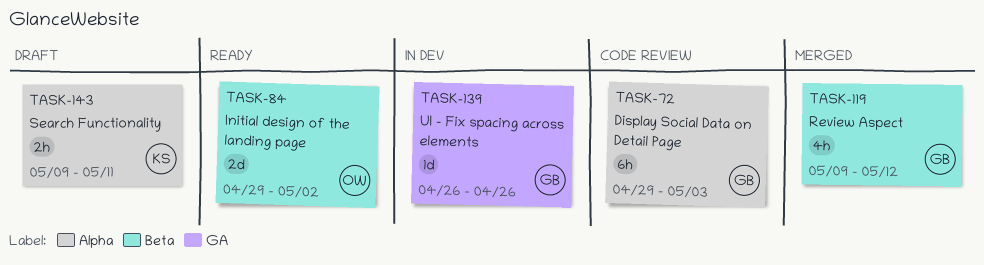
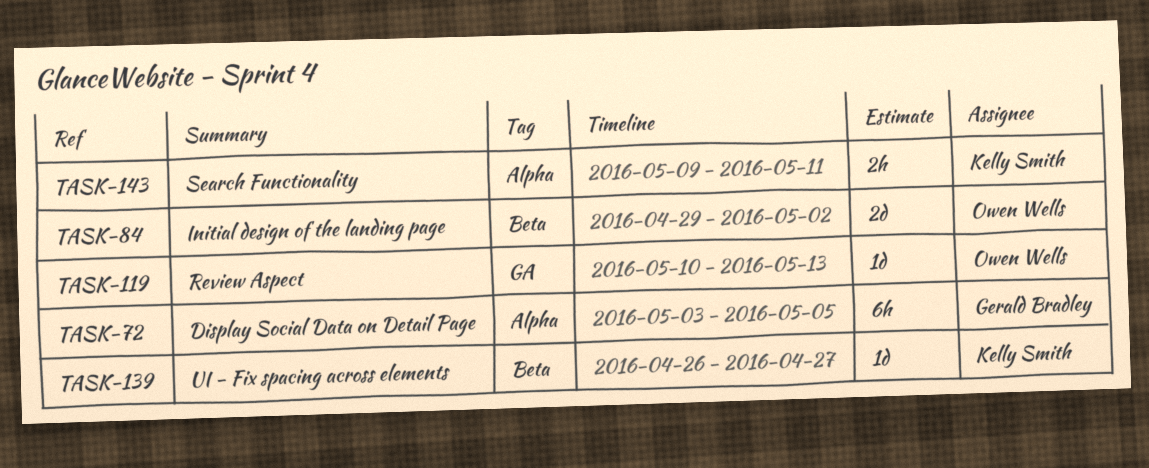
TASK-72, start: Apr 29 -> May 3
TASK-72, due: May 3 -> May 5
TASK-119, owner: Gerald Bradley -> Owen Wells
TASK-119, label: Beta -> GA
TASK-119, estimate: 4h -> 1d
TASK-119, start: May 9 -> May 10
TASK-119, due: May 12 -> May 13
TASK-139, owner: Gerald Bradley -> Kelly Smith
TASK-139, label: GA -> Beta
TASK-139, due: Apr 26 -> Apr 27

